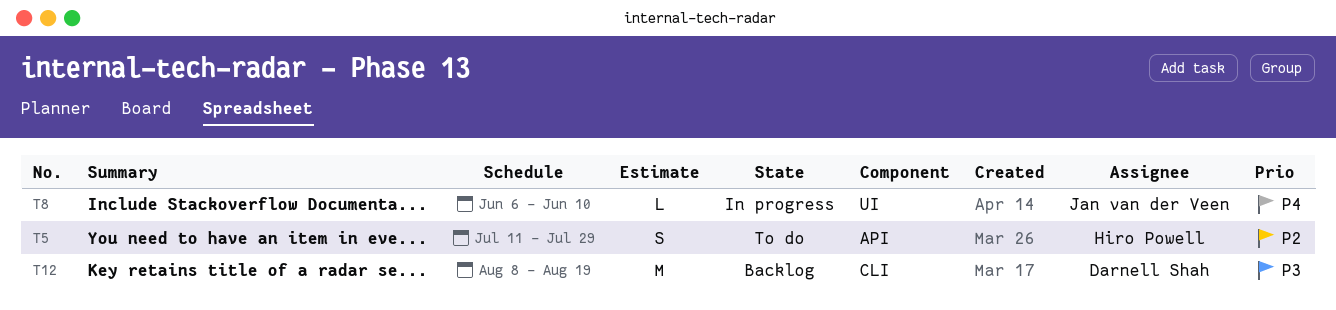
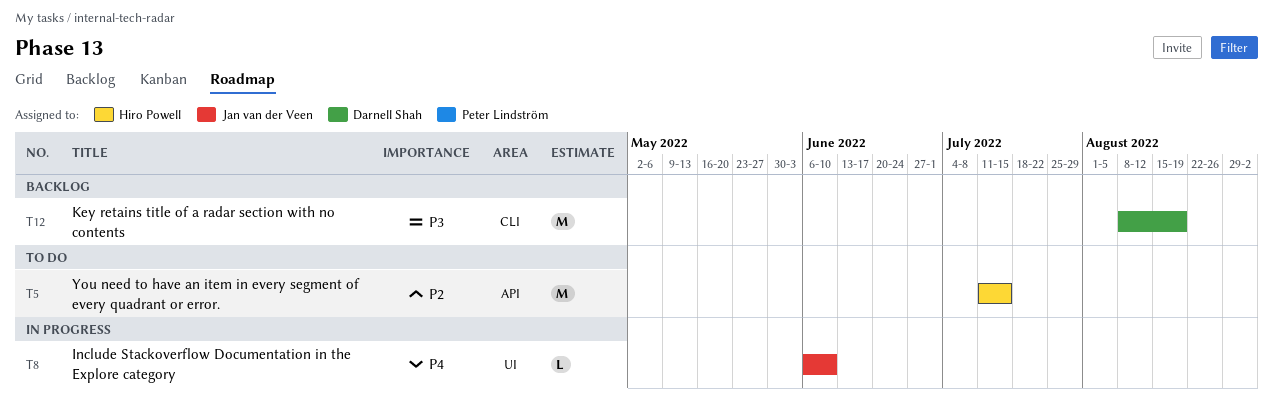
T5, estimate: S -> M
T5, due: Jul 29 -> Jul 15

